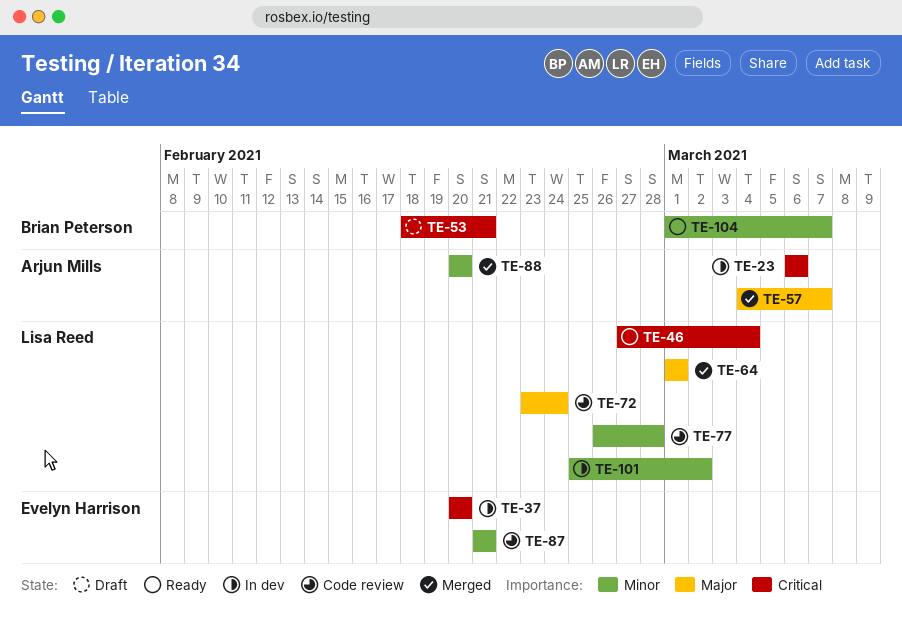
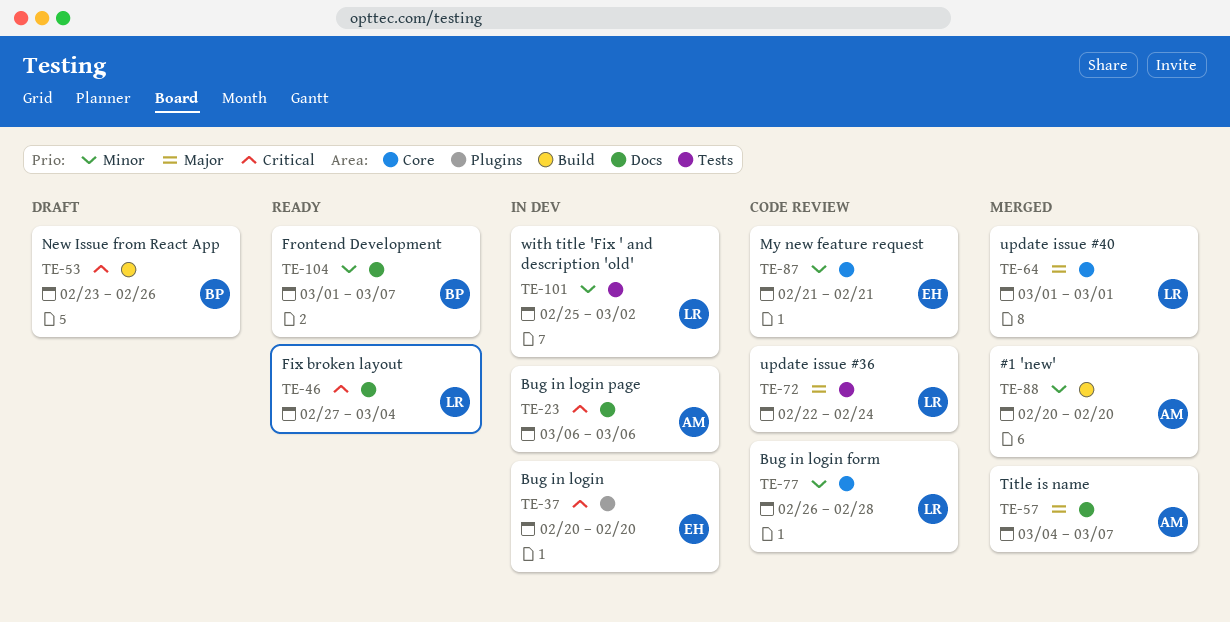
TE-53, start: Feb 18 -> Feb 23
TE-53, due: Feb 21 -> Feb 26
TE-72, start: Feb 23 -> Feb 22

